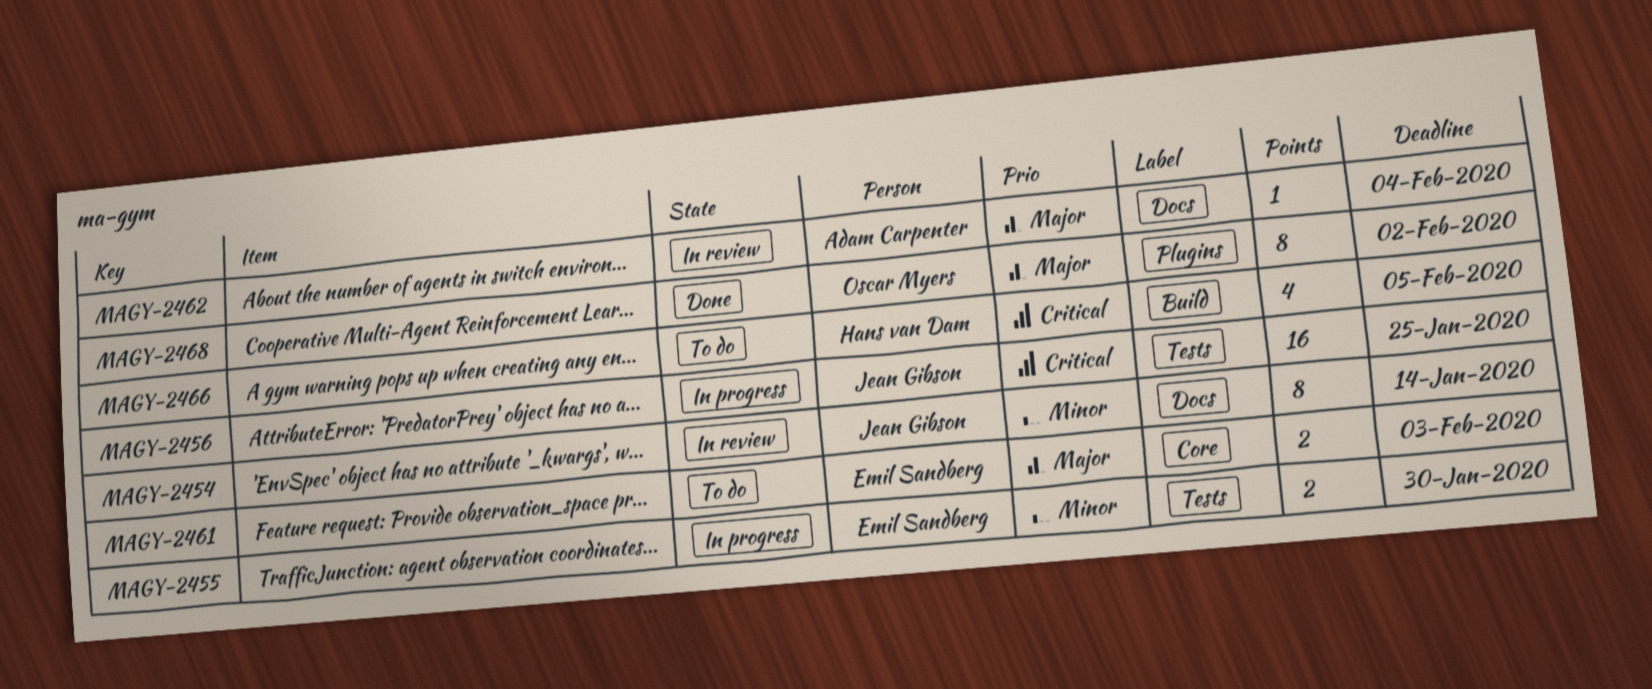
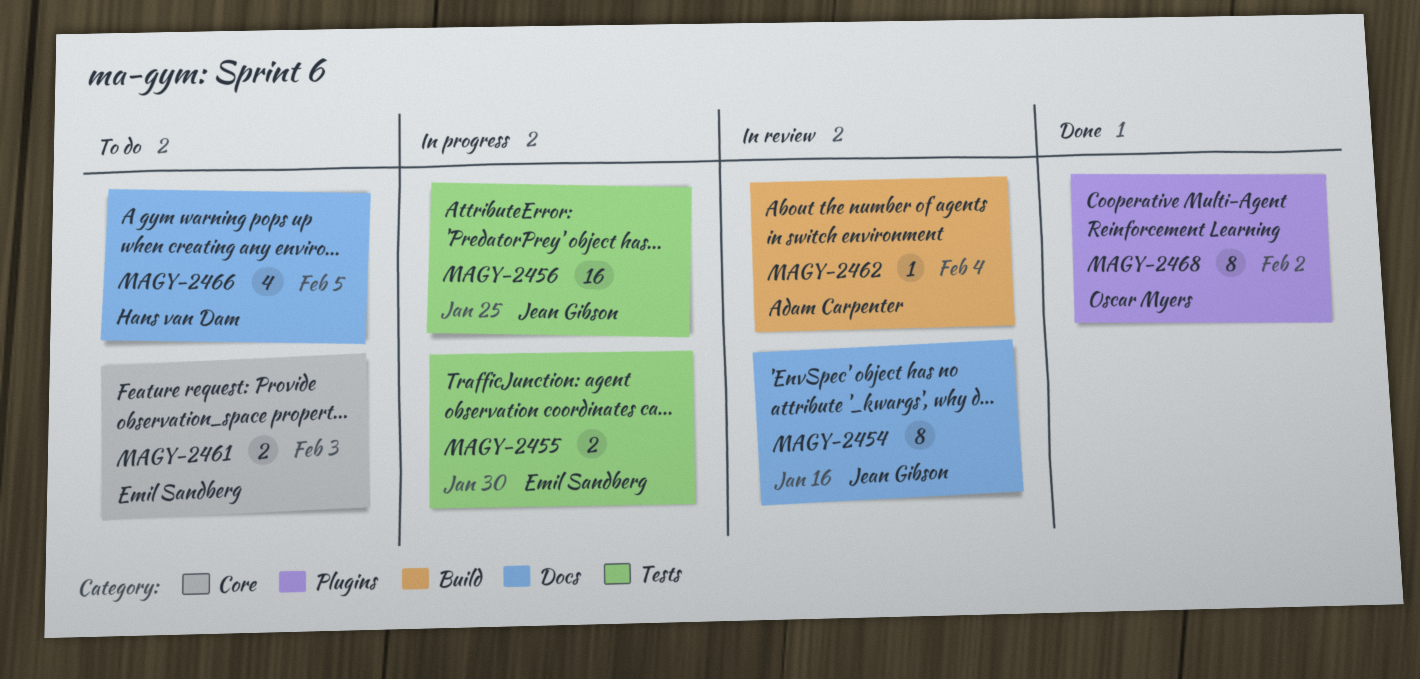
MAGY-2454, due: Jan 14 -> Jan 16
MAGY-2462, label: Docs -> Build
MAGY-2466, label: Build -> Docs

